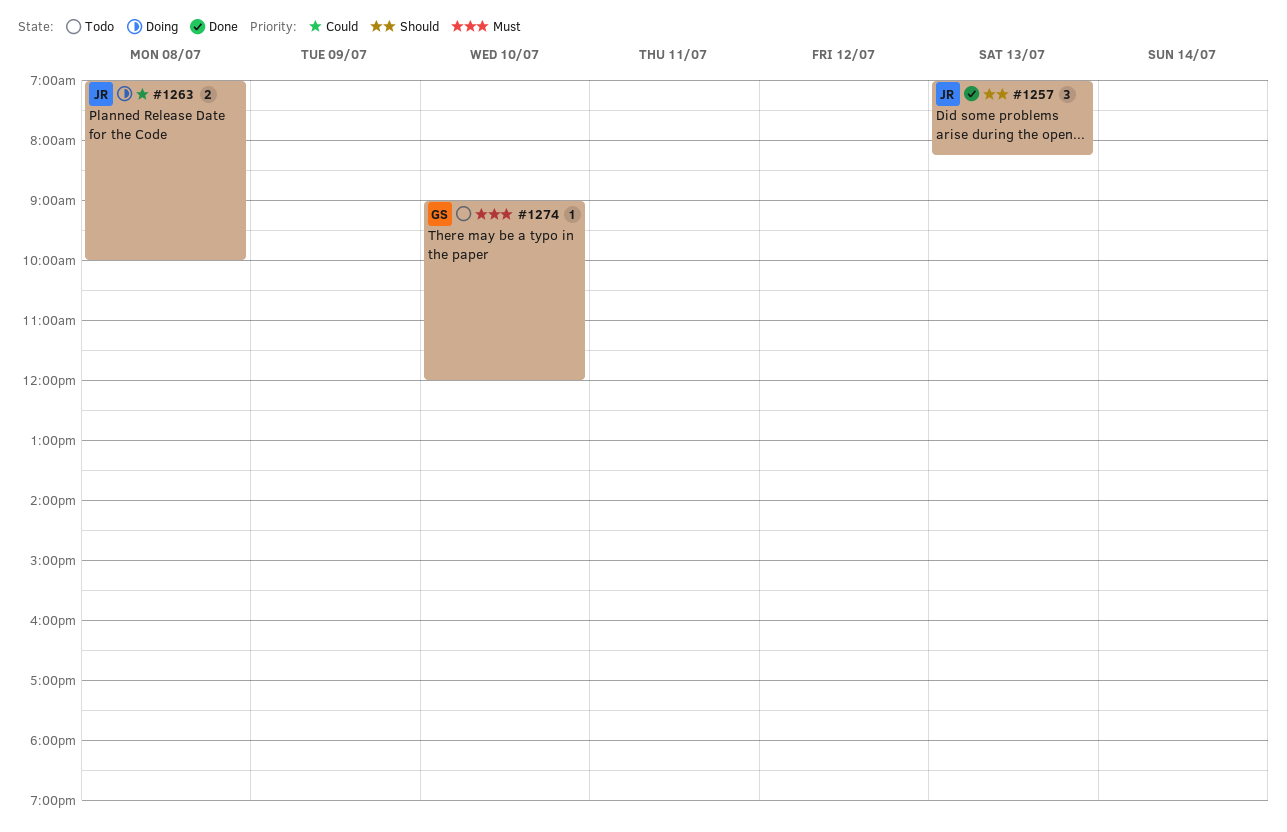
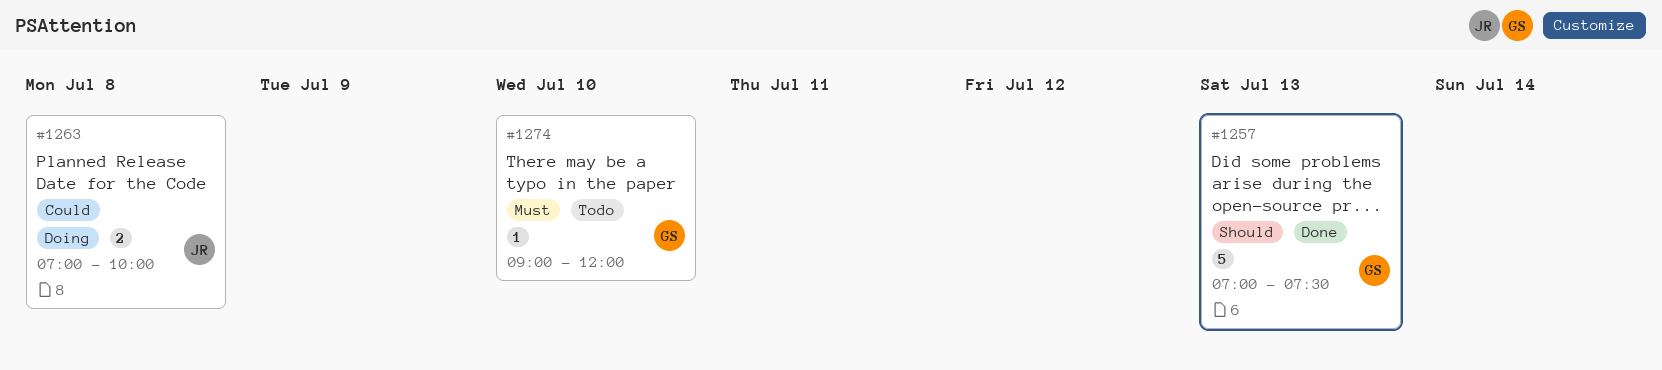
#1257, owner: JR -> GS
#1257, estimate: 3 -> 5
#1257, ends: 08:15 -> 07:30

